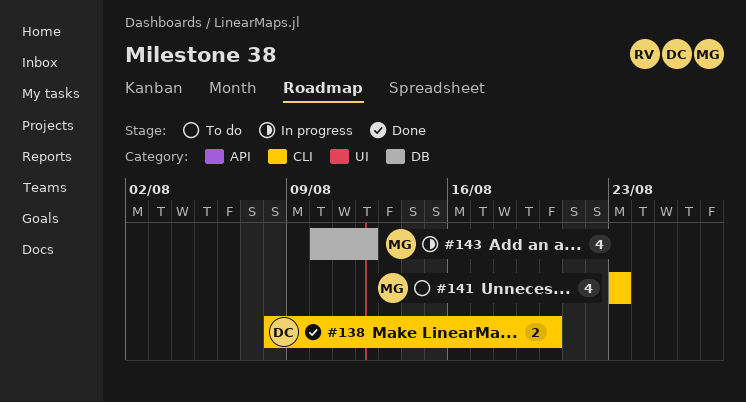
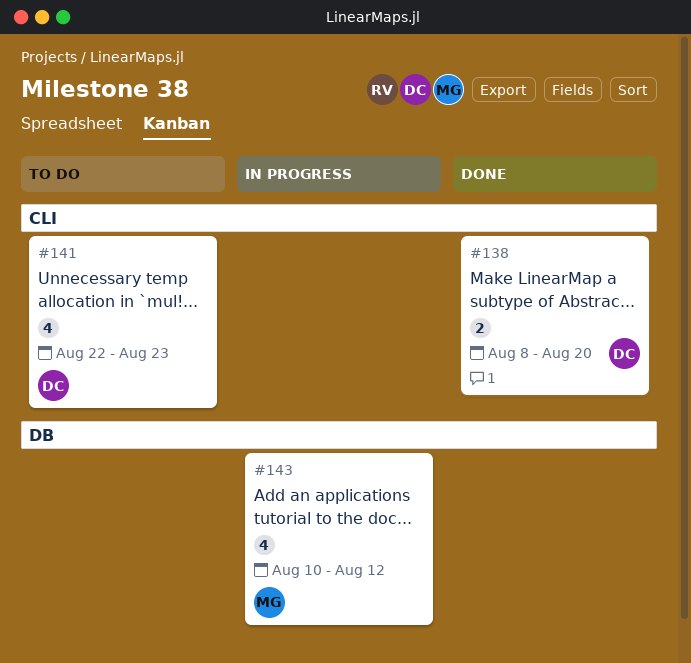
#141, owner: MG -> DC
#141, start: Aug 23 -> Aug 22

